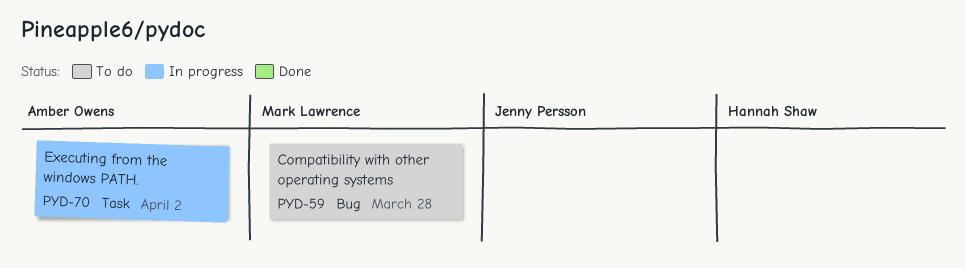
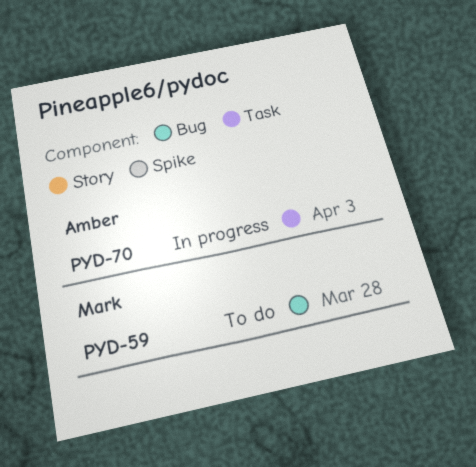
PYD-70, due: Apr 2 -> Apr 3

